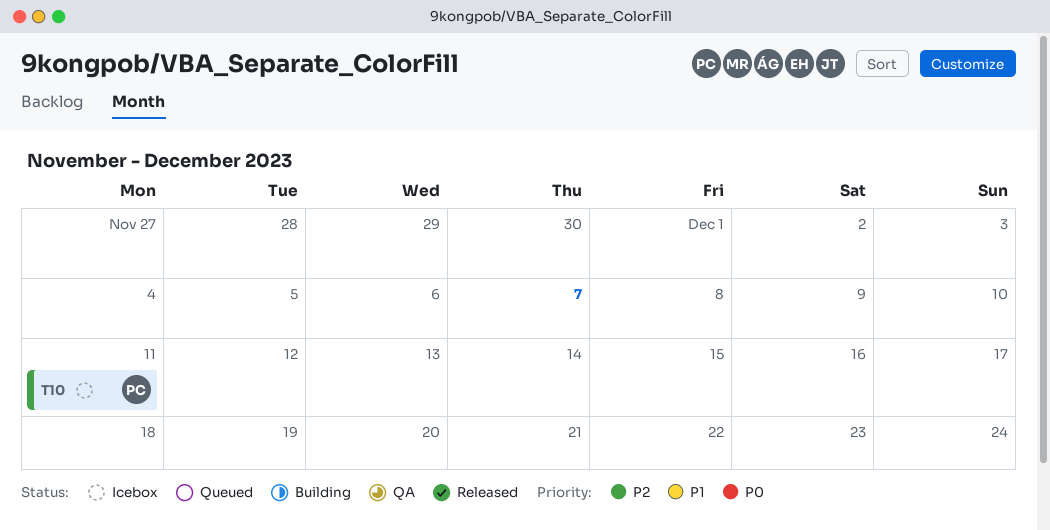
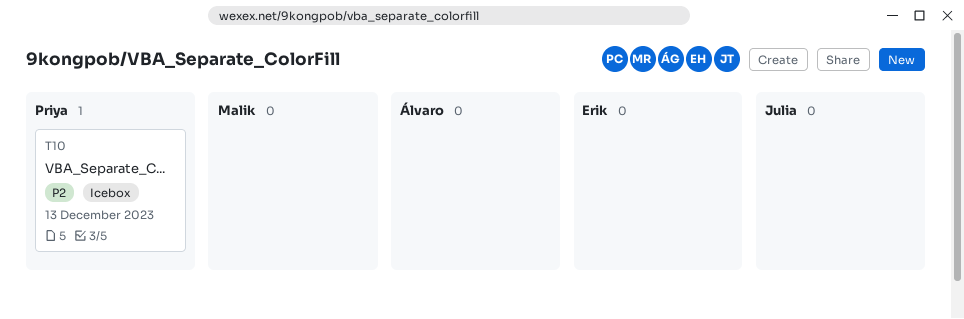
T10, due: Dec 11 -> Dec 13

